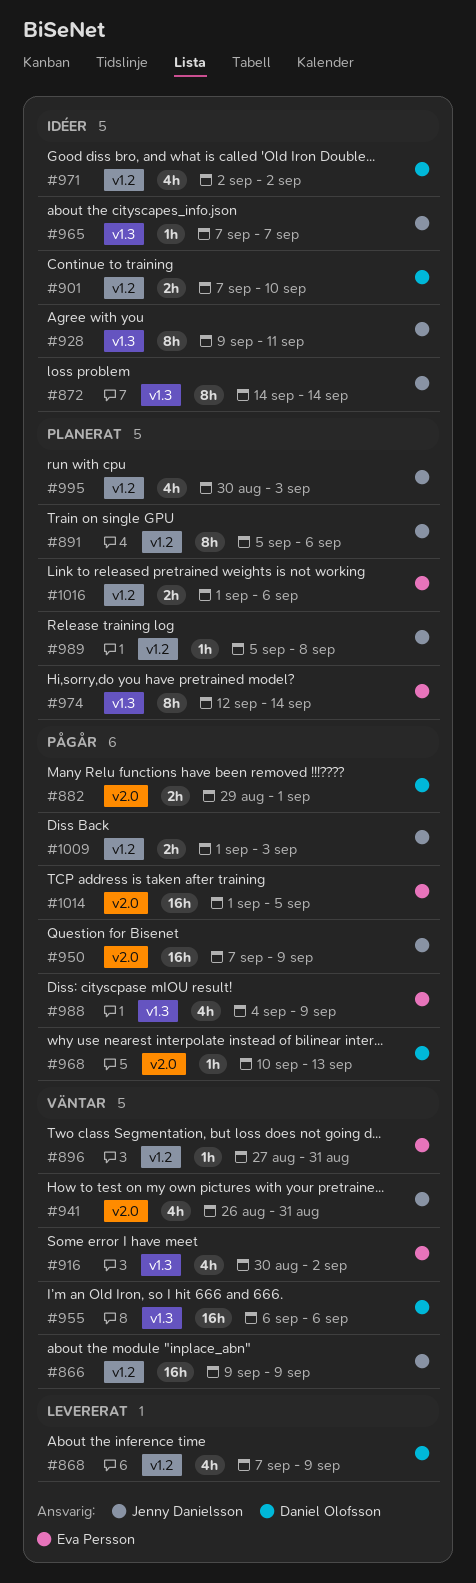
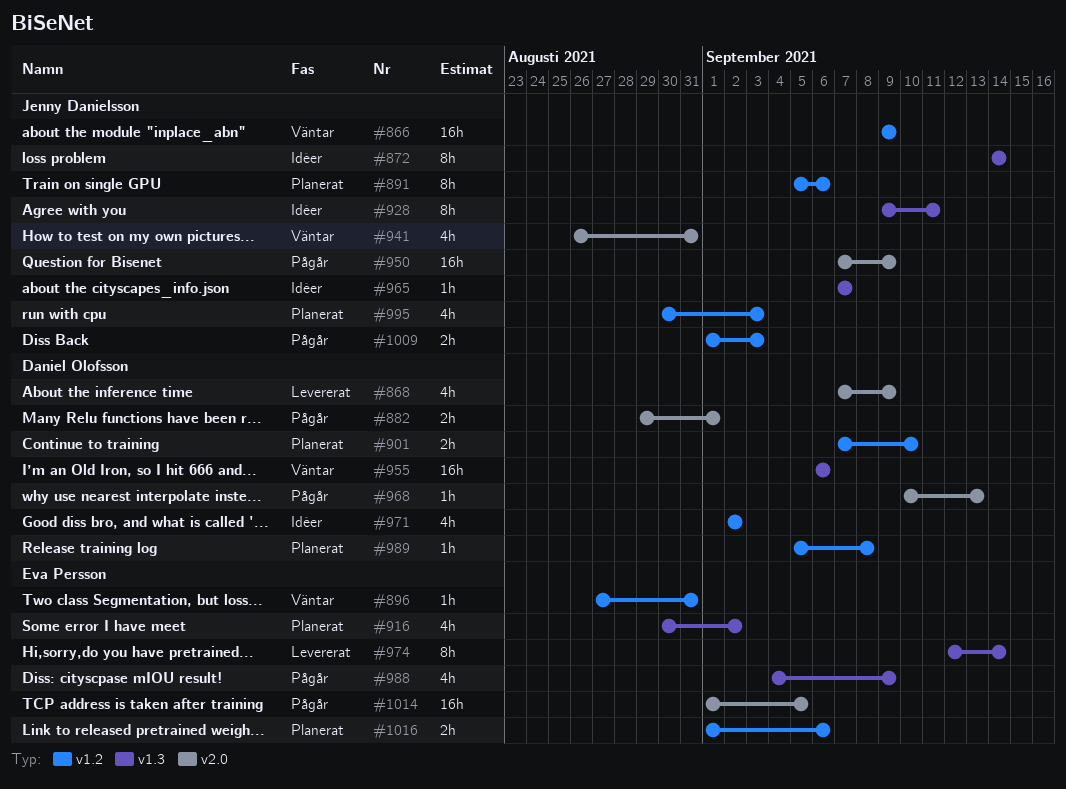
#868, label: v1.2 -> v2.0
#901, status: Idéer -> Planerat
#916, status: Väntar -> Planerat
#974, status: Planerat -> Levererat
#989, owner: Jenny Danielsson -> Daniel Olofsson

